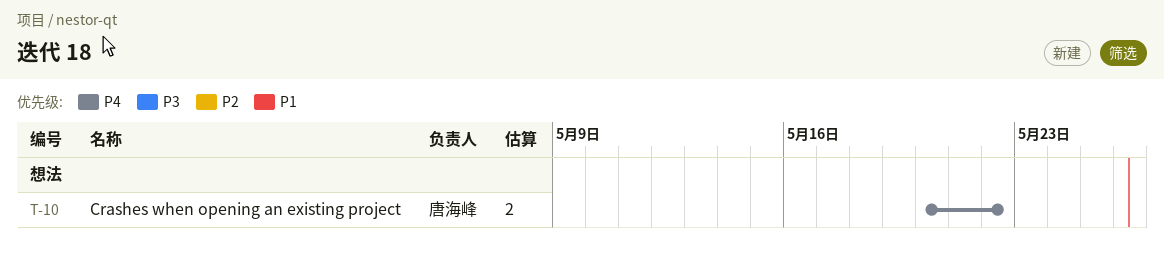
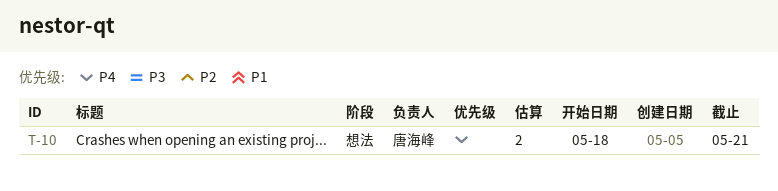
T-10, start: May 20 -> May 18
T-10, due: May 22 -> May 21

